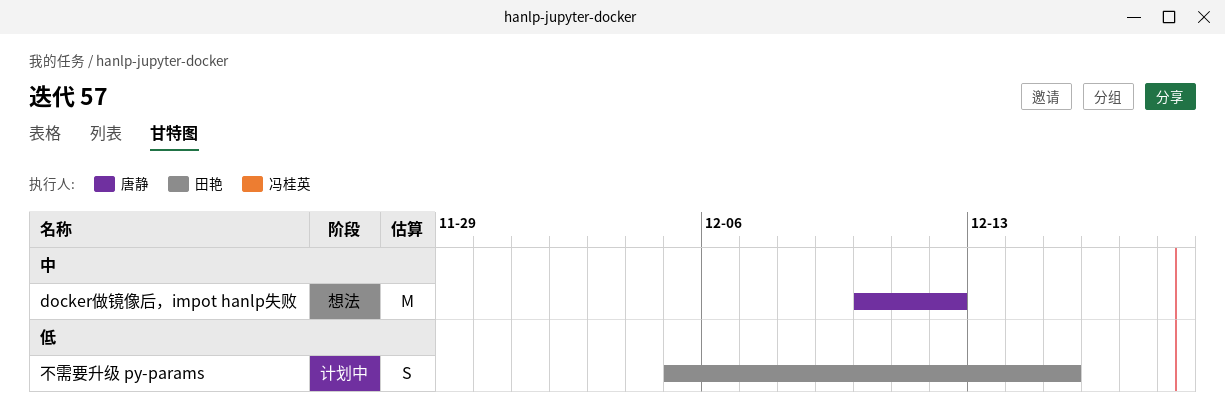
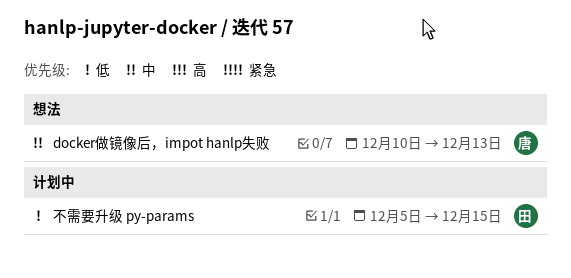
docker做镜像后，impot hanlp失败, due: Dec 12 -> Dec 13

